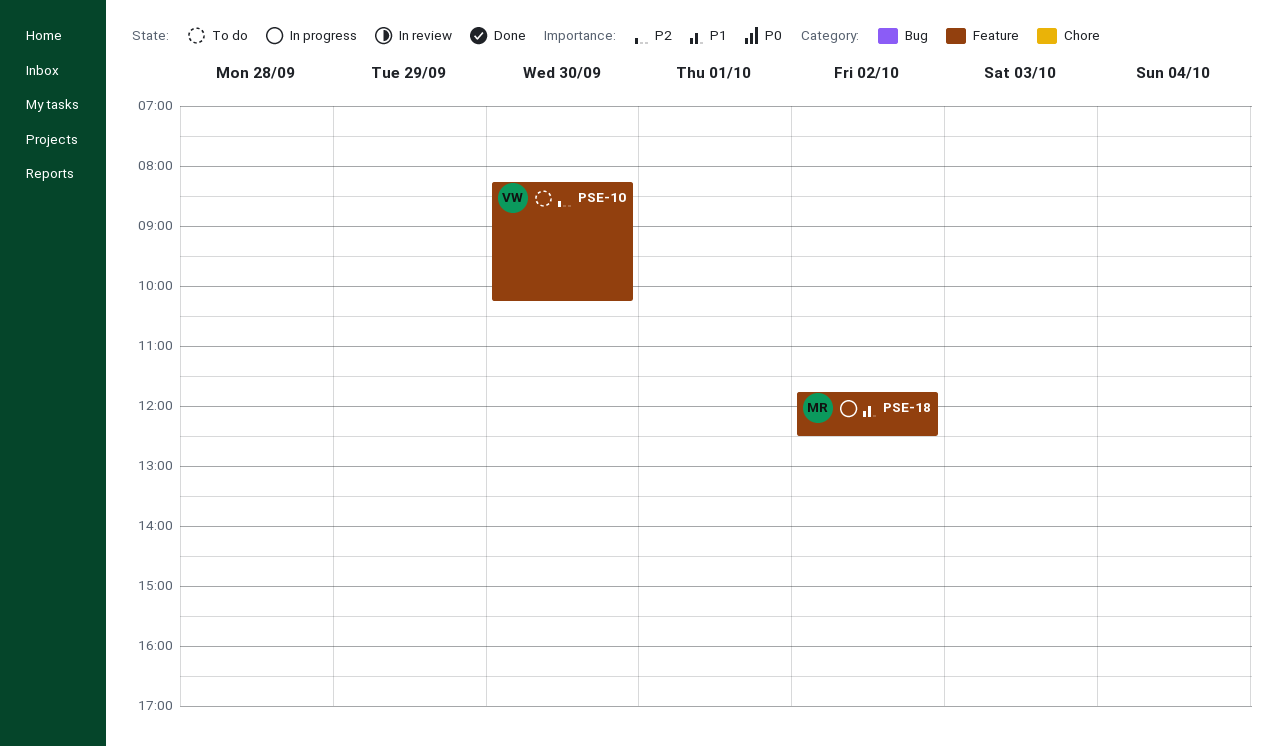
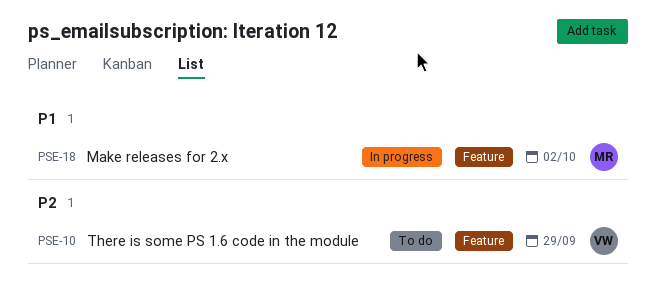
PSE-10, day: Sep 30 -> Sep 29

